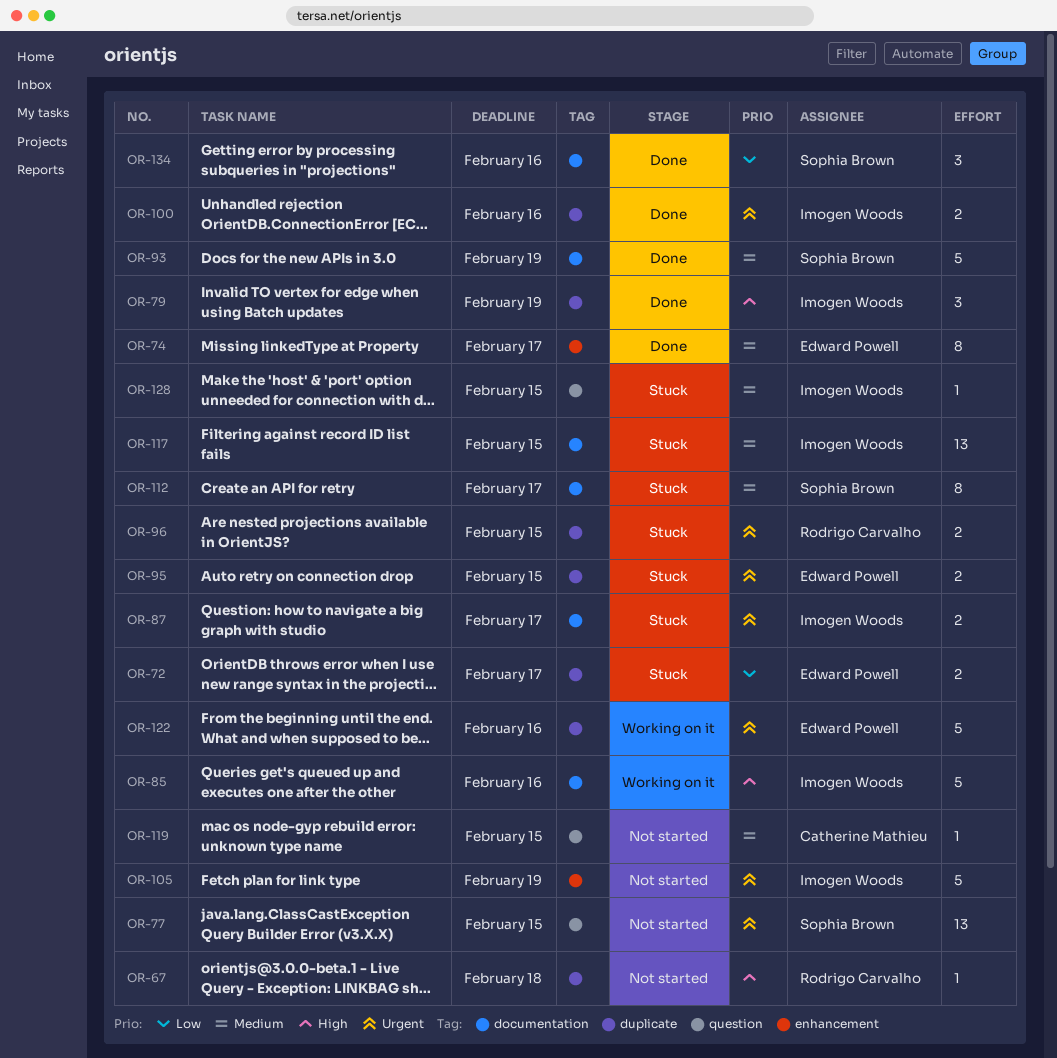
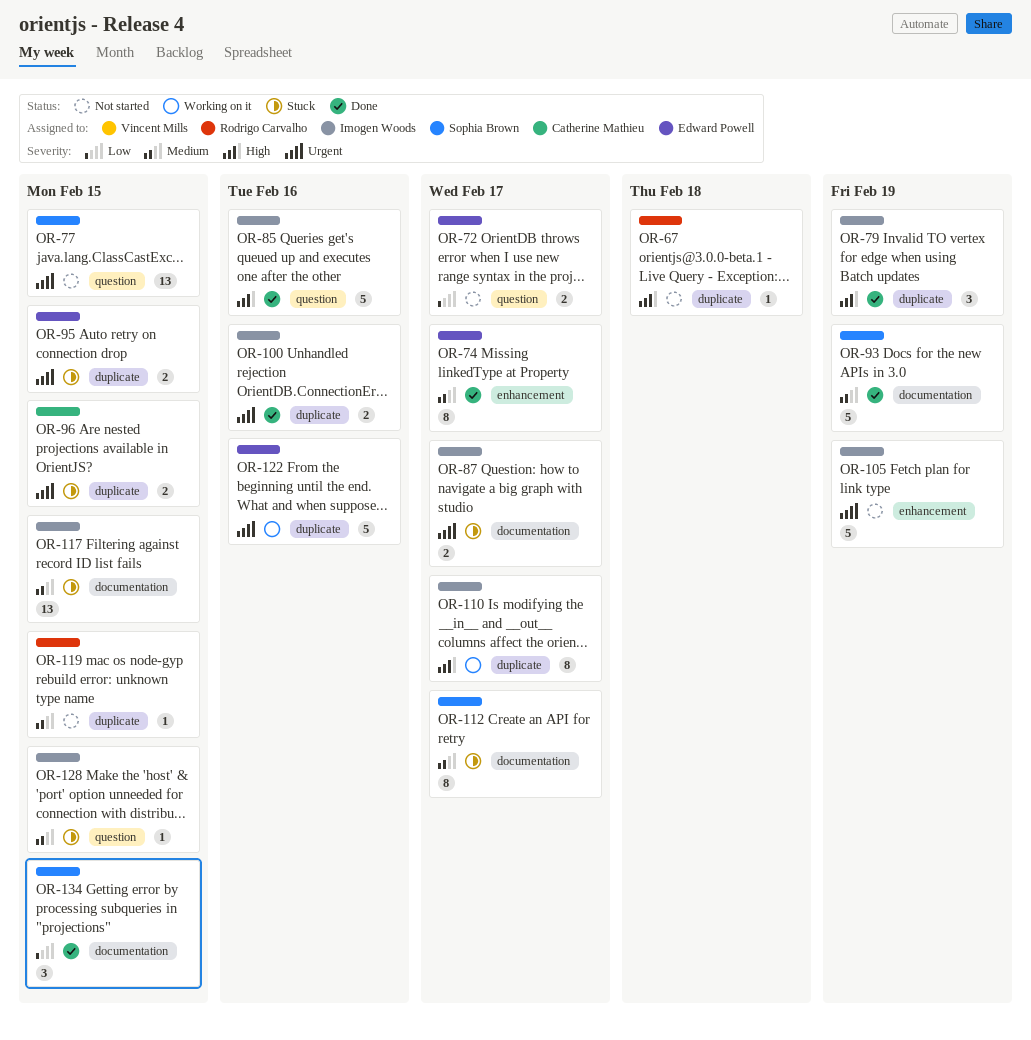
OR-72, status: Stuck -> Not started
OR-72, label: duplicate -> question
OR-85, status: Working on it -> Done
OR-85, label: documentation -> question
OR-96, owner: Rodrigo Carvalho -> Catherine Mathieu
OR-110: none -> present
OR-119, owner: Catherine Mathieu -> Rodrigo Carvalho
OR-119, label: question -> duplicate
OR-134, due: Feb 16 -> Feb 15

